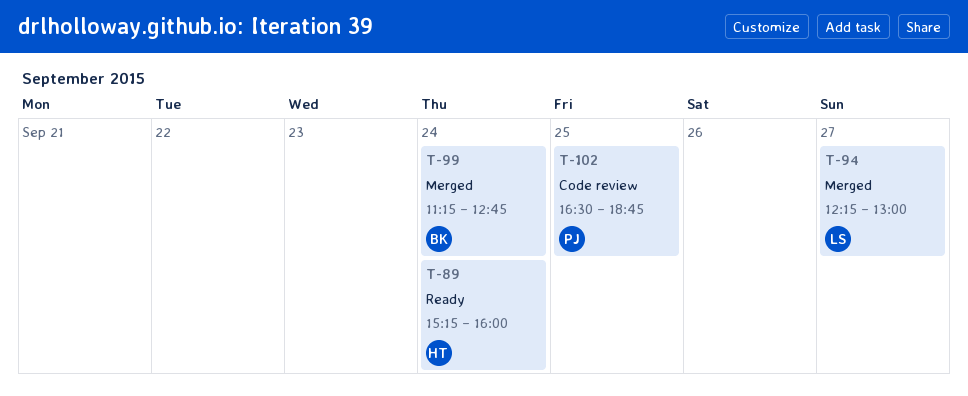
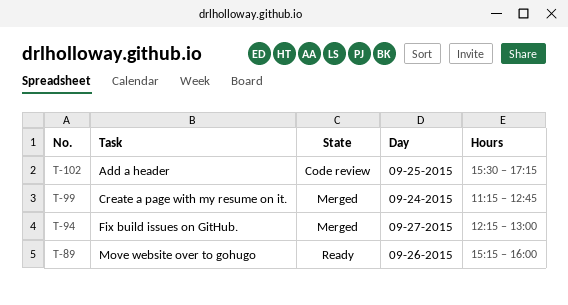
T-89, day: Sep 24 -> Sep 26
T-102, begins: 16:30 -> 15:30
T-102, ends: 18:45 -> 17:15

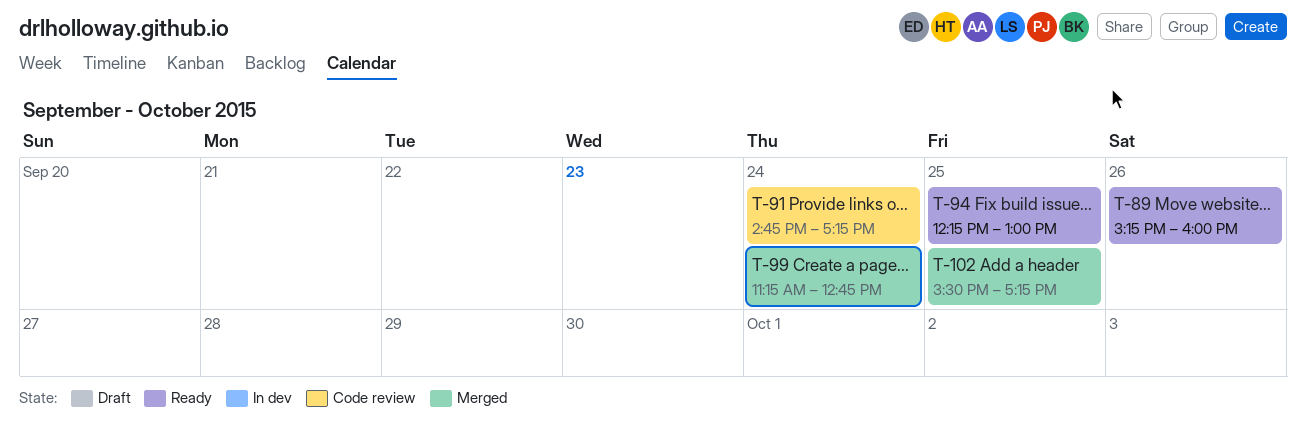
T-91: none -> present
T-94, status: Merged -> Ready
T-94, day: Sep 27 -> Sep 25
T-102, status: Code review -> Merged

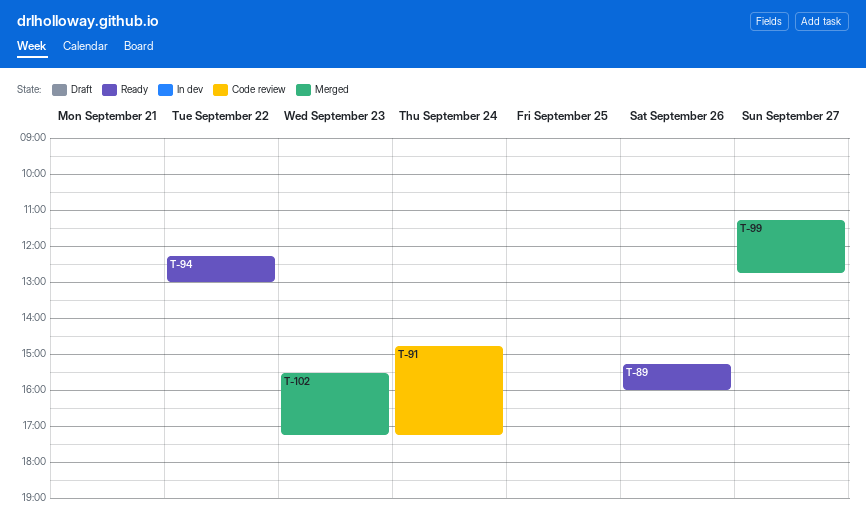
T-94, day: Sep 25 -> Sep 22
T-99, day: Sep 24 -> Sep 27
T-102, day: Sep 25 -> Sep 23

